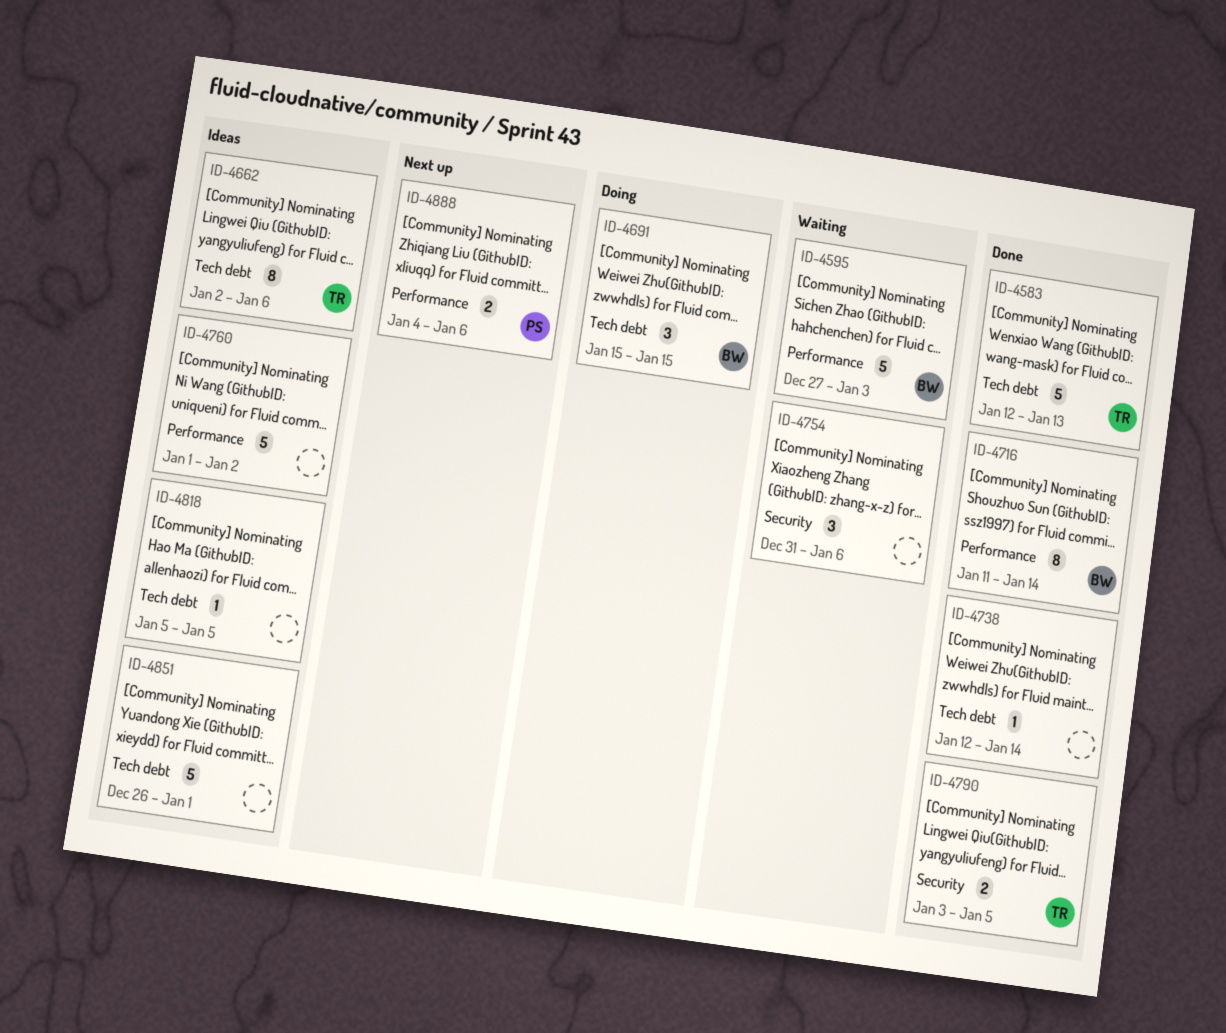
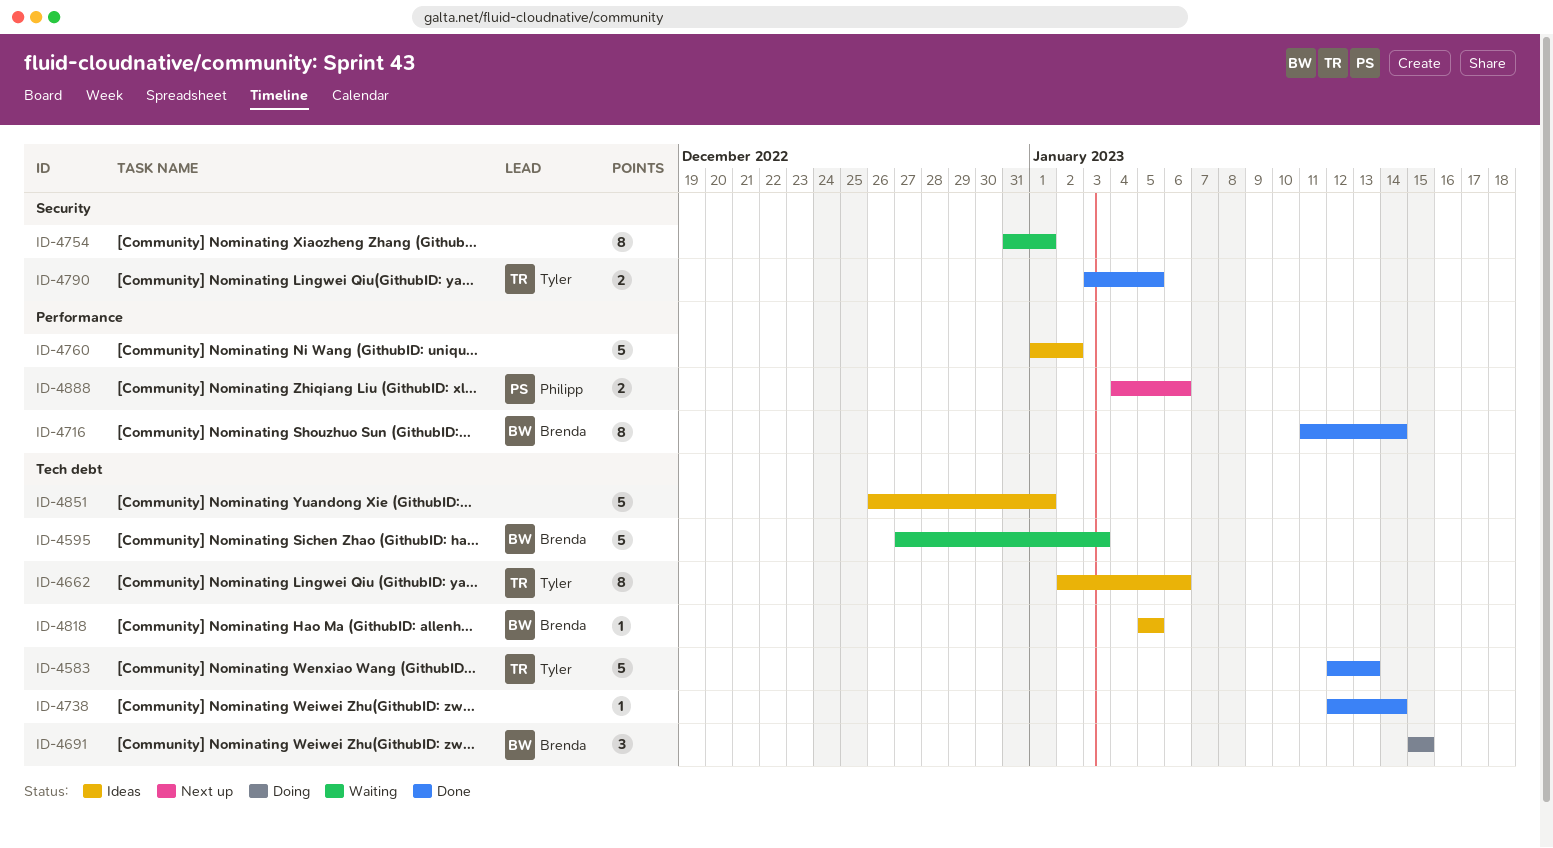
ID-4595, label: Performance -> Tech debt
ID-4754, estimate: 3 -> 8
ID-4754, due: Jan 6 -> Jan 1
ID-4818, owner: none -> Brenda

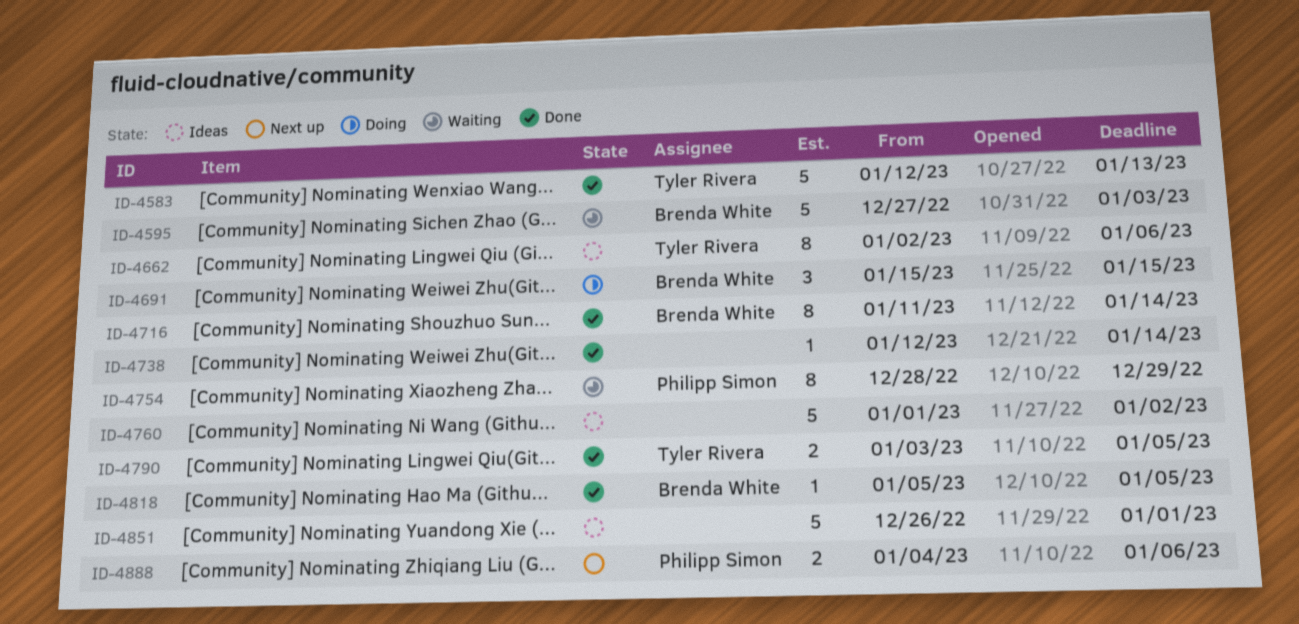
ID-4754, owner: none -> Philipp Simon
ID-4754, start: Dec 31 -> Dec 28
ID-4754, due: Jan 1 -> Dec 29
ID-4818, status: Ideas -> Done

